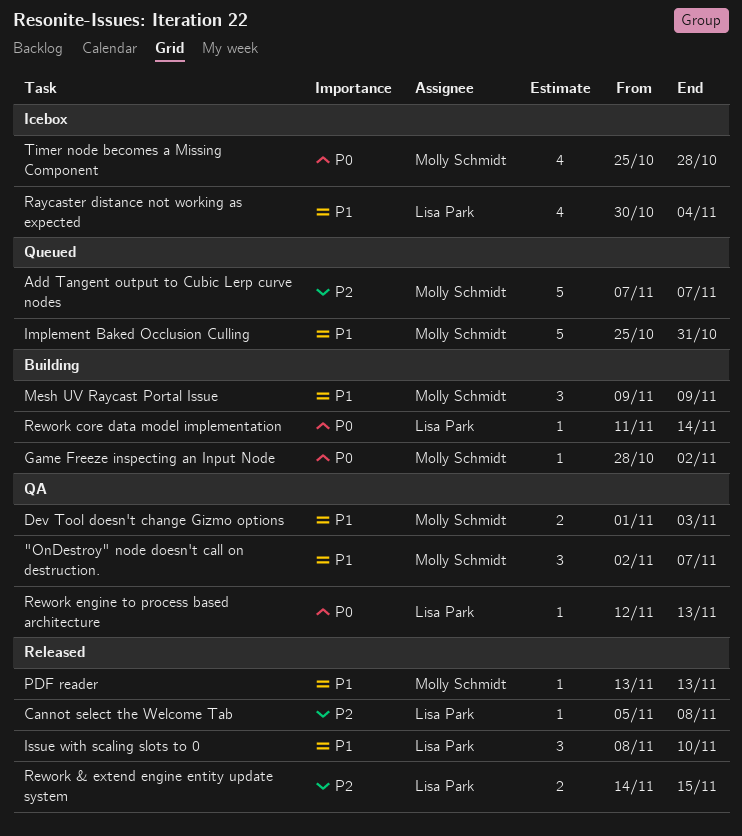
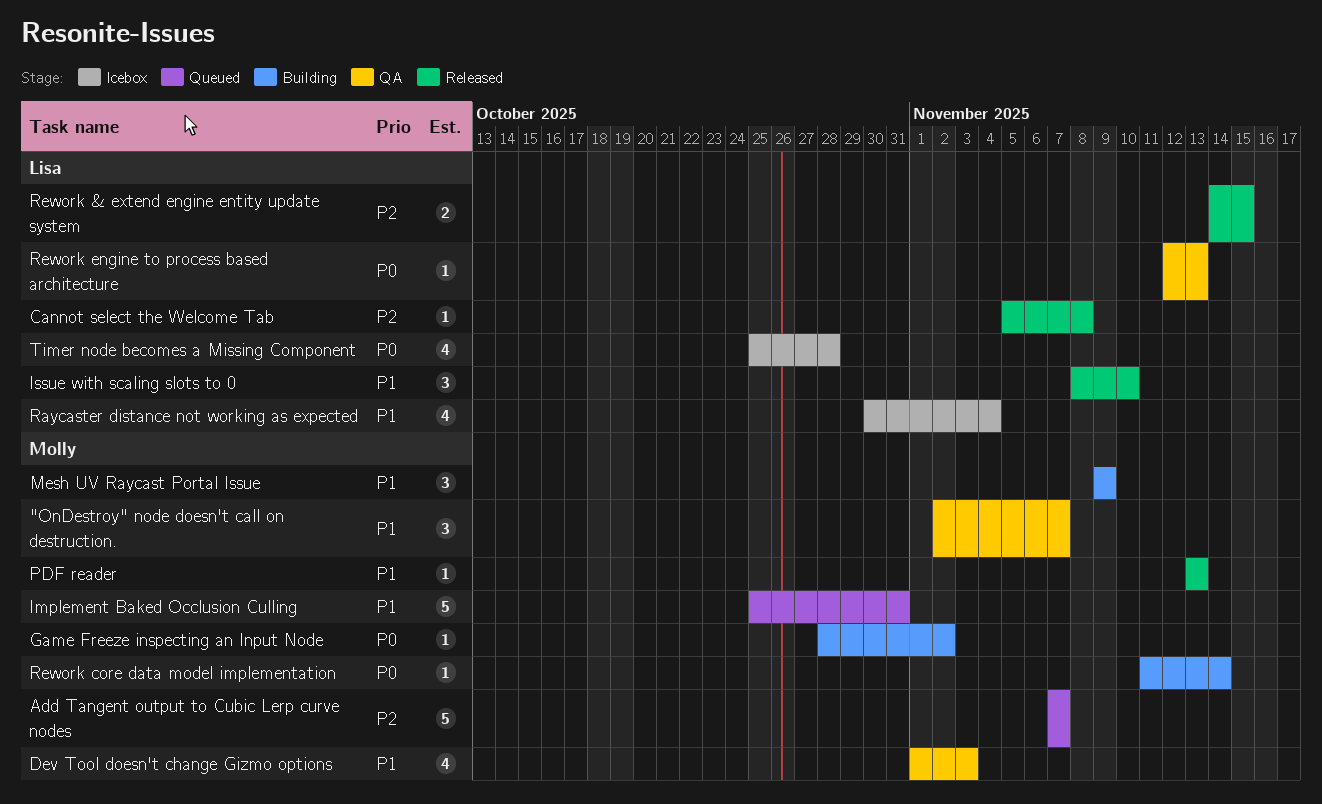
Dev Tool doesn't change Gizmo options, estimate: 2 -> 4
Rework core data model implementation, owner: Lisa Park -> Molly Schmidt
Timer node becomes a Missing Component, owner: Molly Schmidt -> Lisa Park

